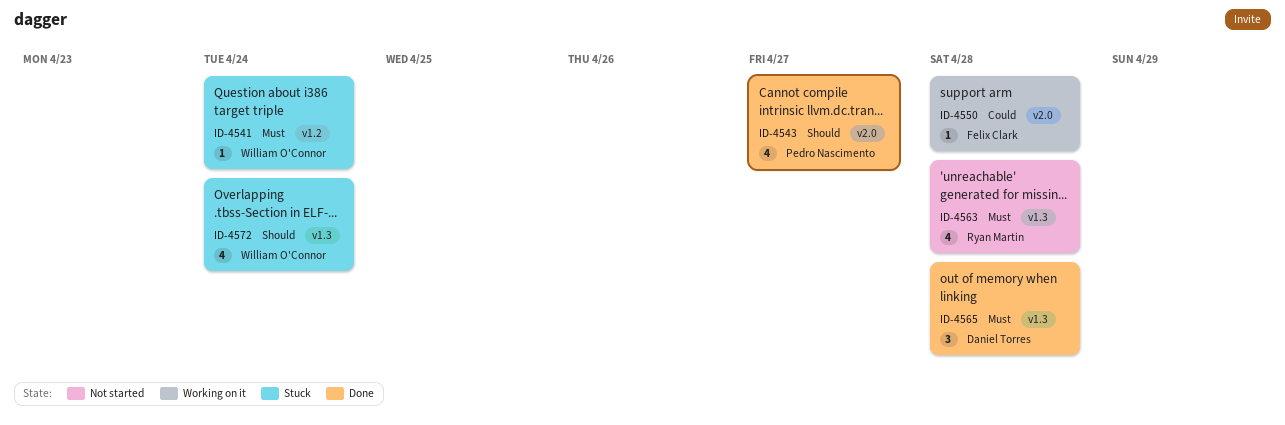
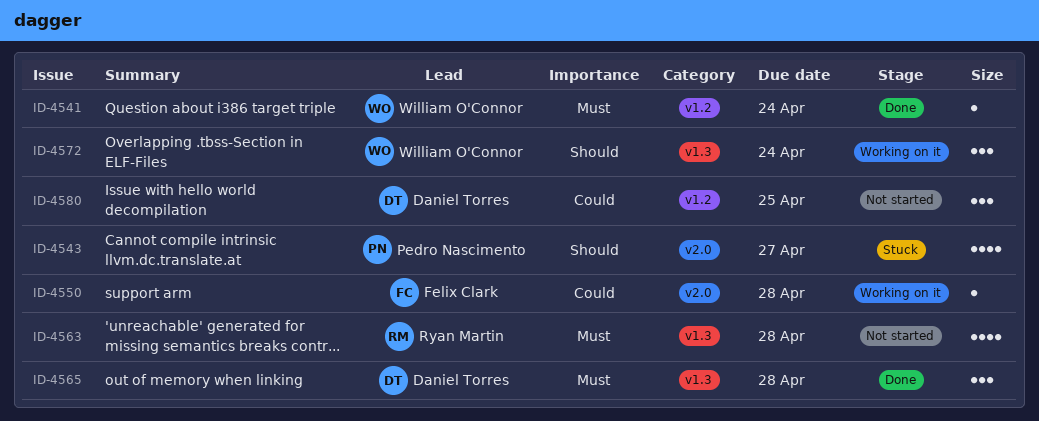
ID-4541, status: Stuck -> Done
ID-4543, status: Done -> Stuck
ID-4572, status: Stuck -> Working on it
ID-4572, estimate: 4 -> 3
ID-4580: none -> present

